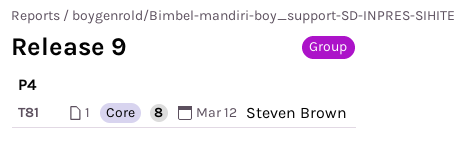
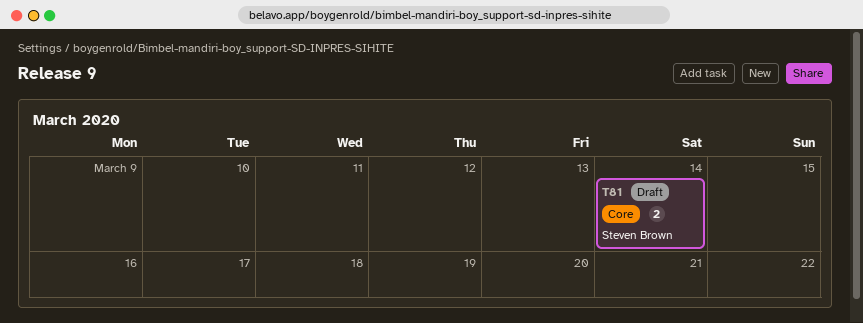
T81, estimate: 8 -> 2
T81, due: Mar 12 -> Mar 14

